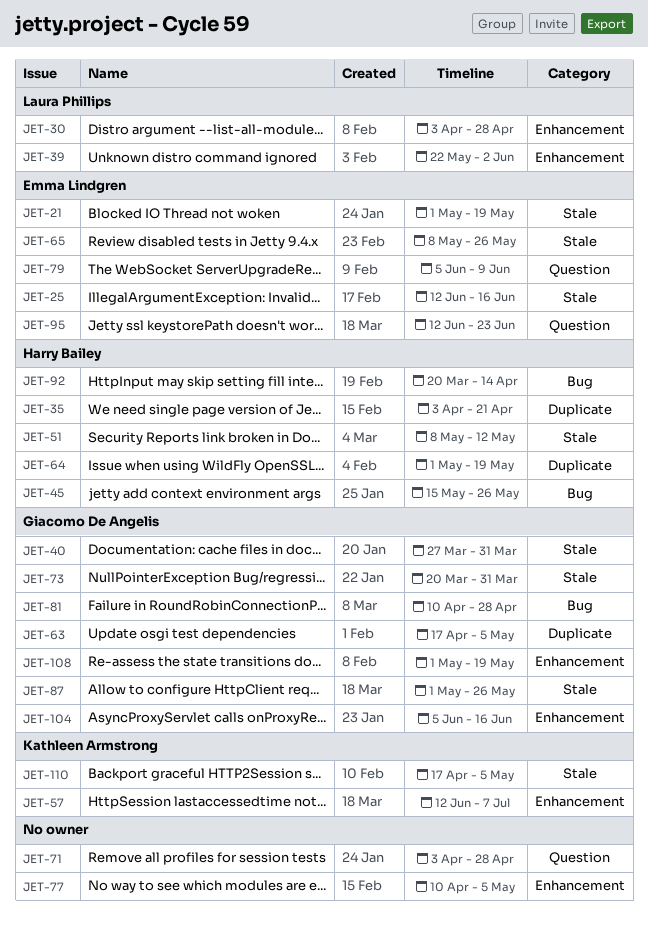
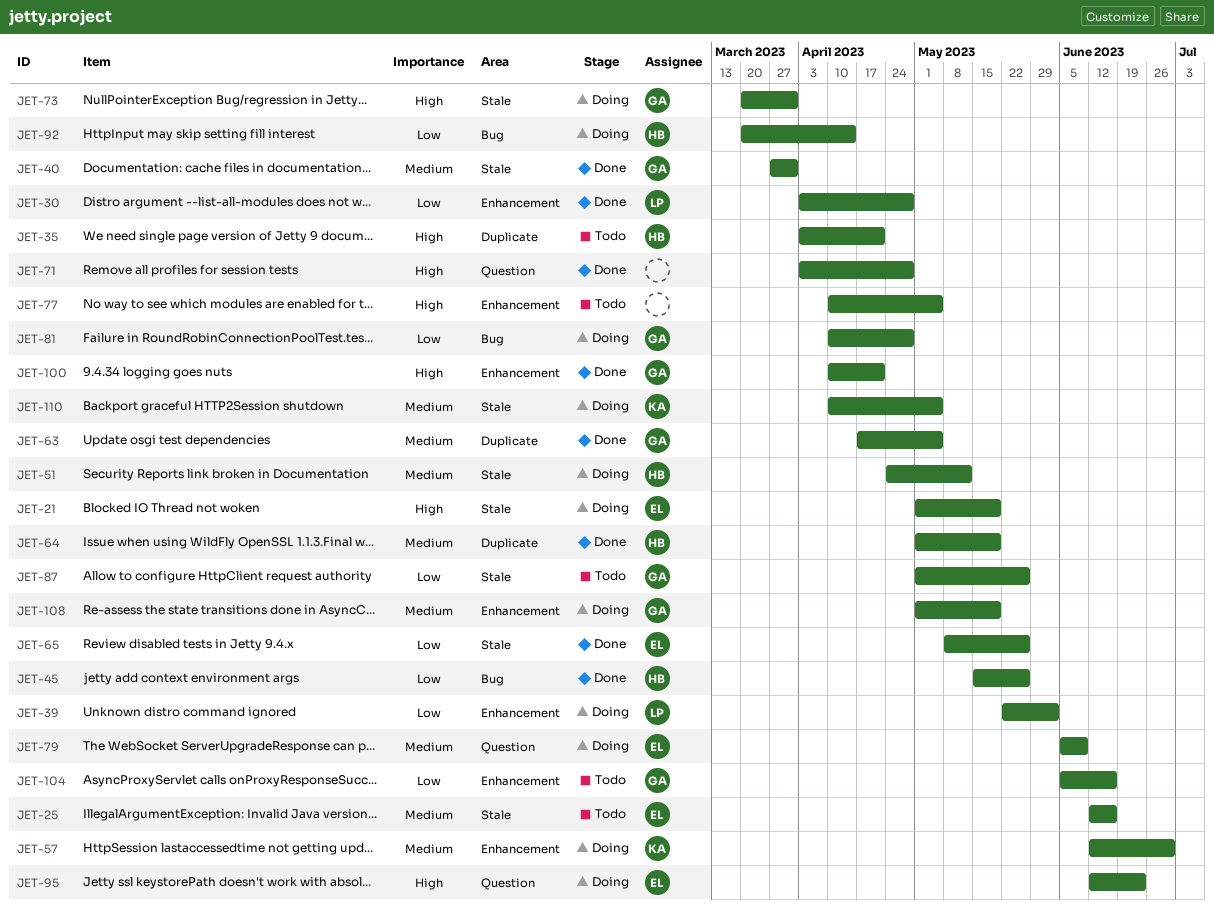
JET-51, start: May 8 -> Apr 24
JET-57, due: Jul 7 -> Jun 30
JET-100: none -> present
JET-110, start: Apr 17 -> Apr 10

